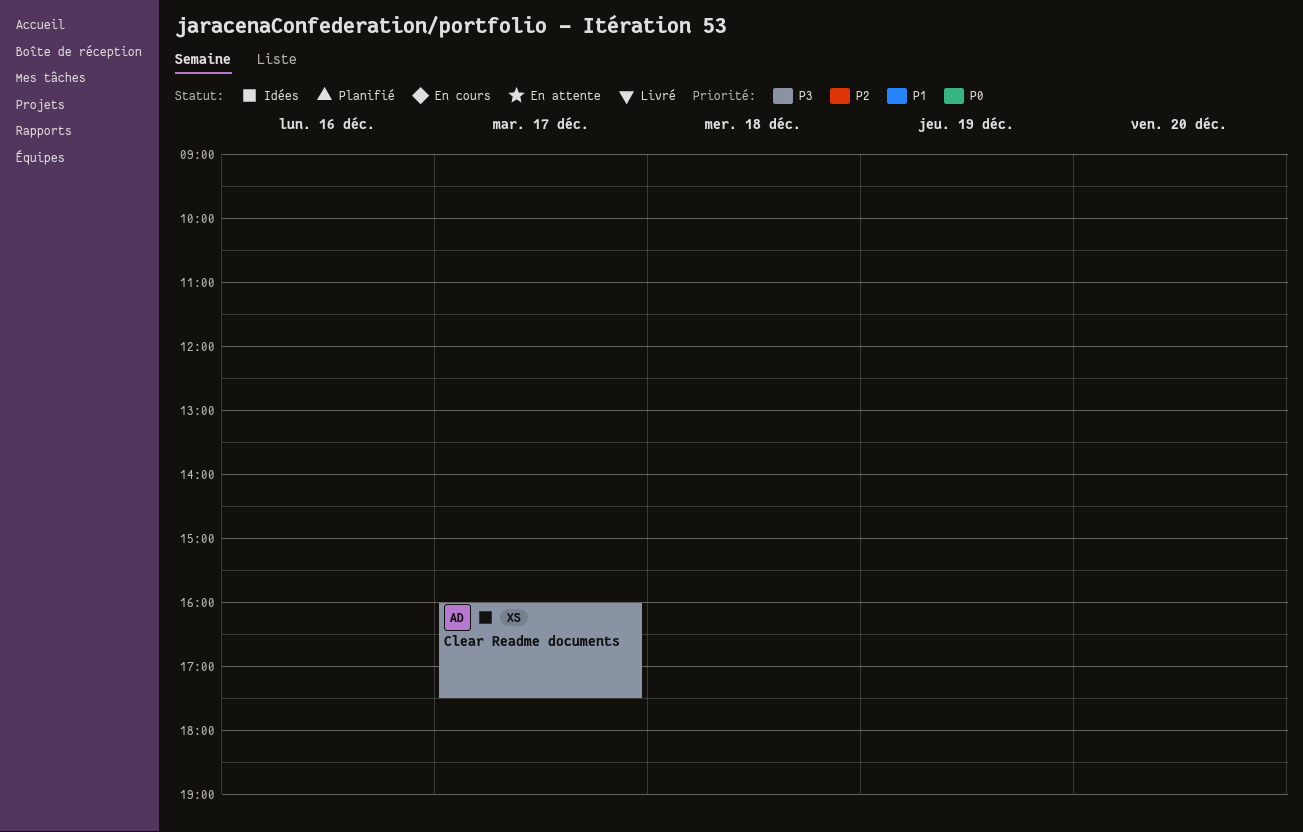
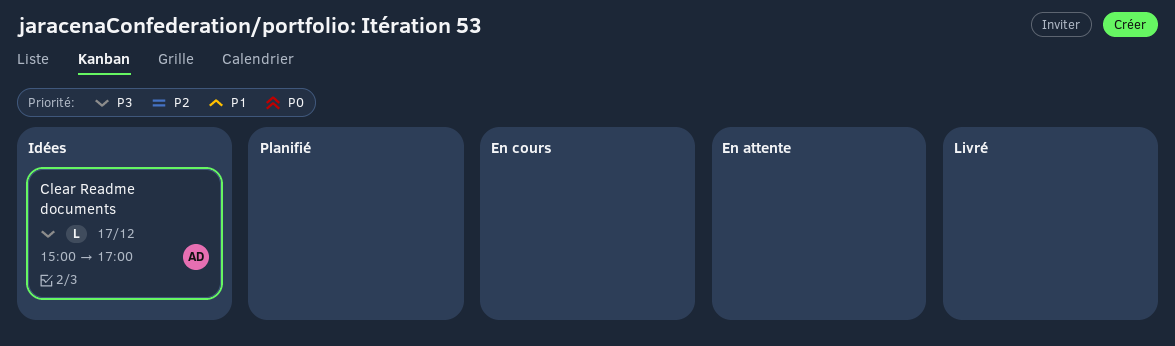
Clear Readme documents, estimate: XS -> L
Clear Readme documents, begins: 16:00 -> 15:00
Clear Readme documents, ends: 17:30 -> 17:00

